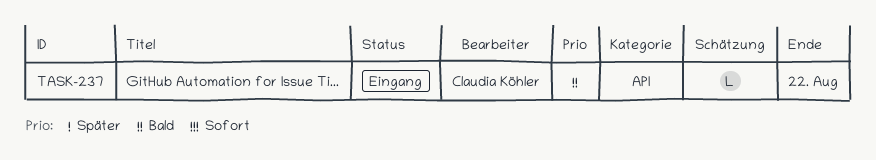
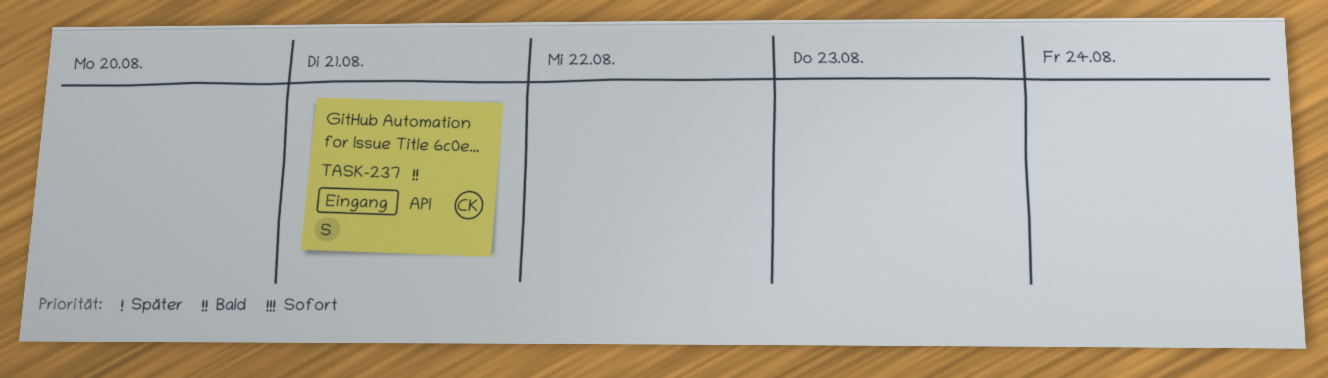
TASK-237, estimate: L -> S
TASK-237, due: Aug 22 -> Aug 21

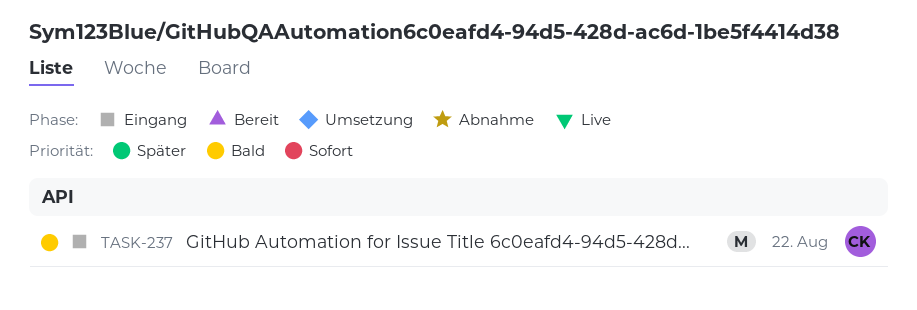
TASK-237, estimate: S -> M
TASK-237, due: Aug 21 -> Aug 22

